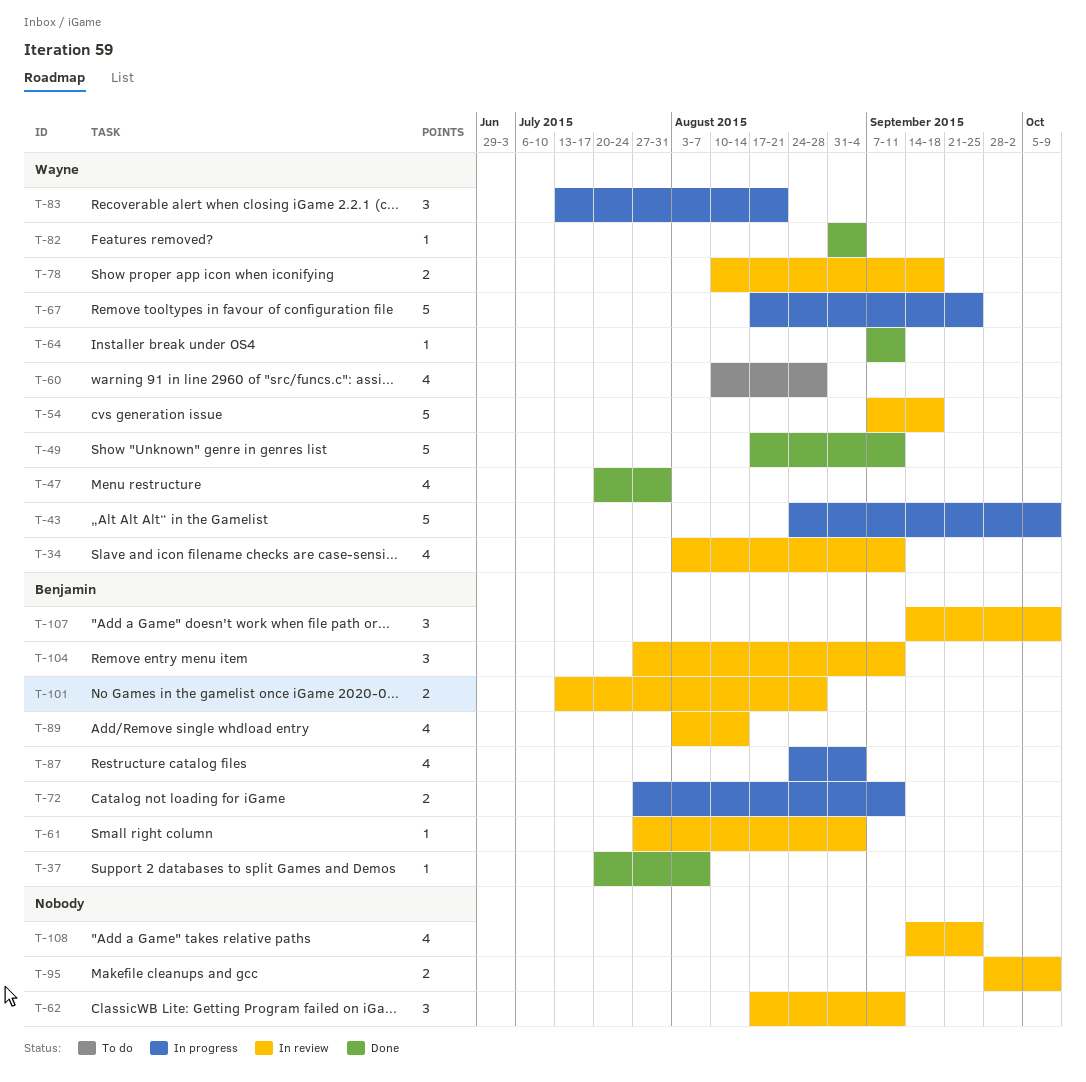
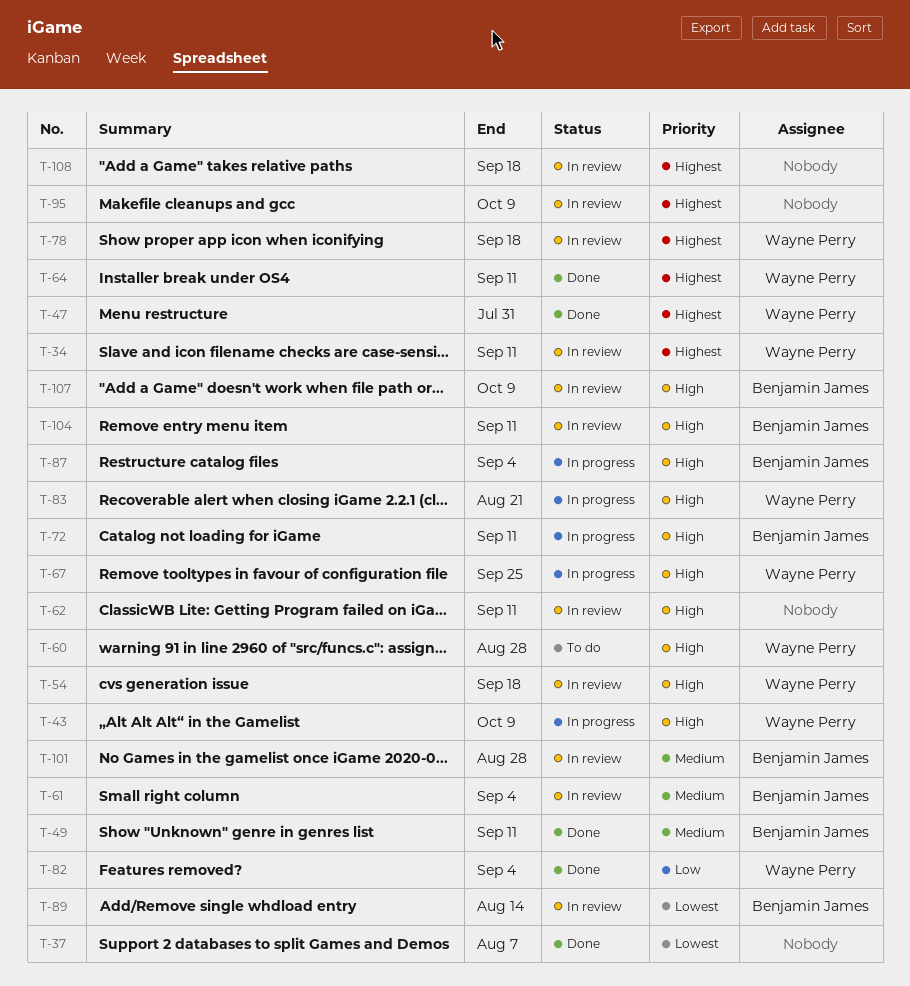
T-37, owner: Benjamin James -> none
T-49, owner: Wayne Perry -> Benjamin James
T-108, due: Sep 25 -> Sep 18

